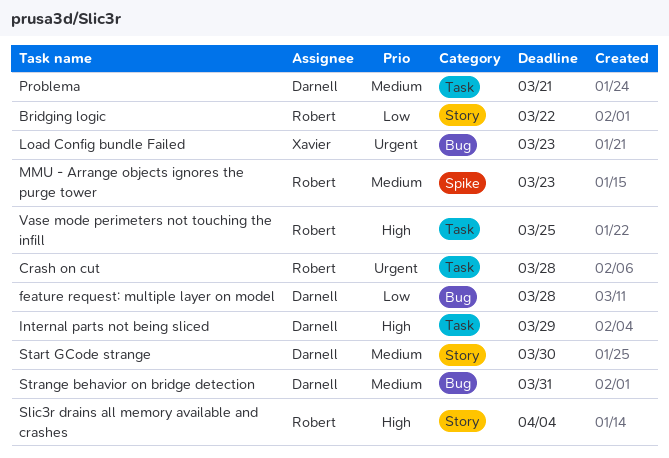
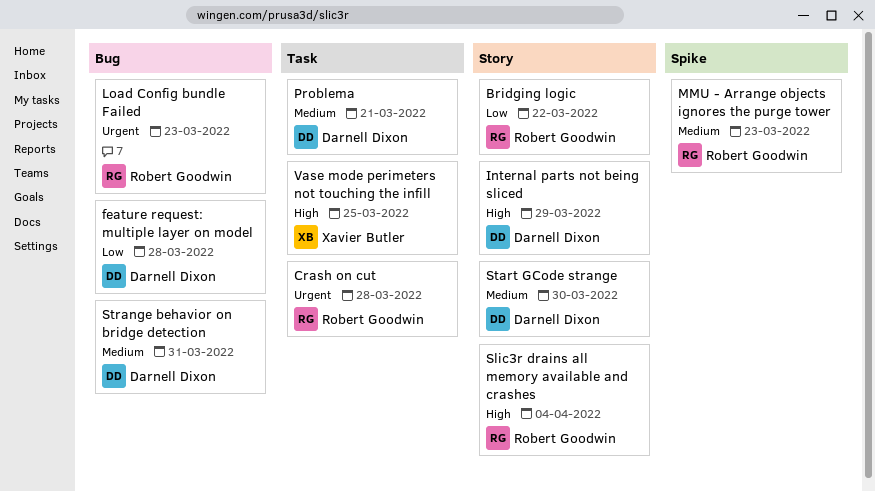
Internal parts not being sliced, label: Task -> Story
Load Config bundle Failed, owner: Xavier Butler -> Robert Goodwin
Vase mode perimeters not touching the infill, owner: Robert Goodwin -> Xavier Butler

